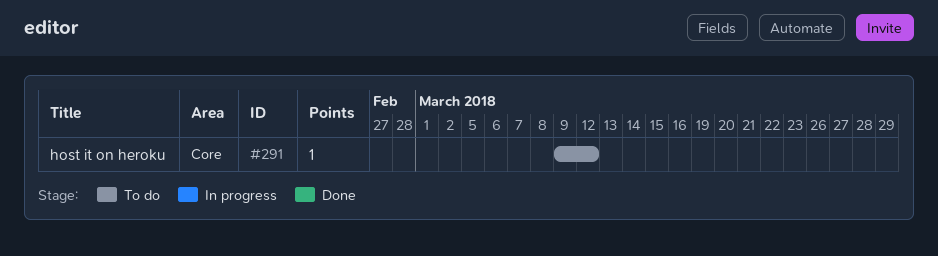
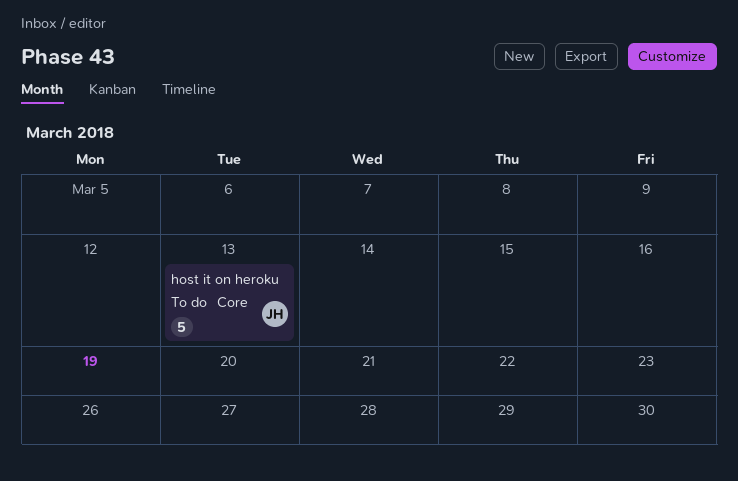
host it on heroku, estimate: 1 -> 5
host it on heroku, due: Mar 12 -> Mar 13

